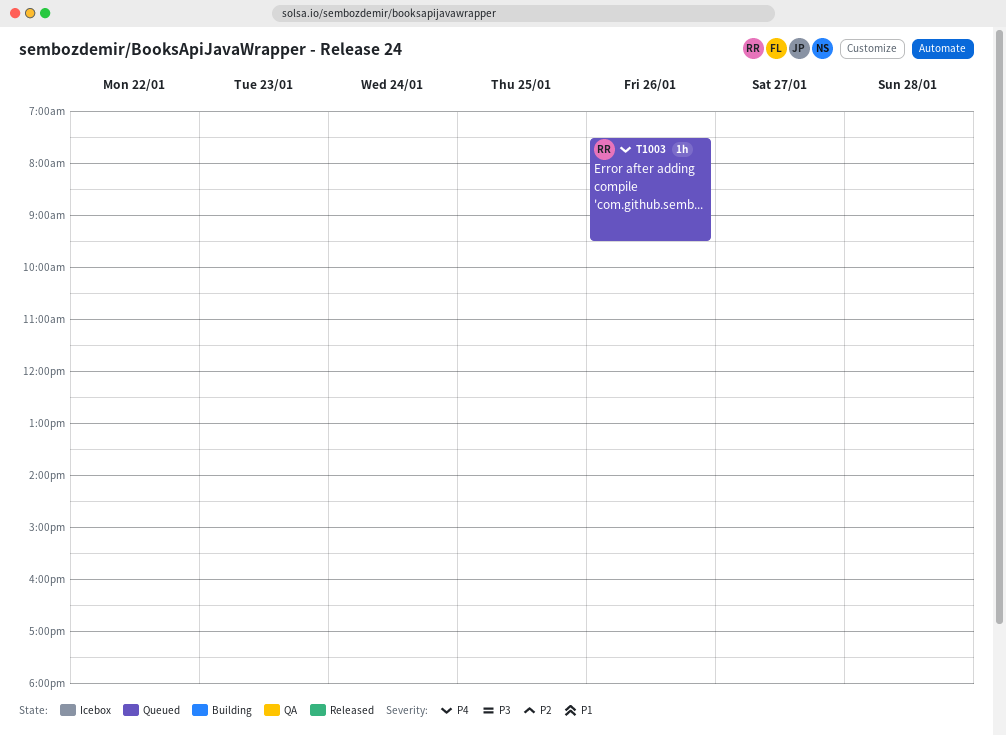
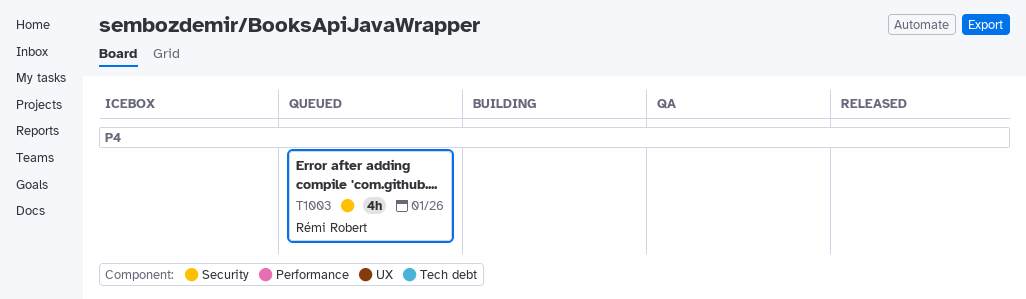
T1003, estimate: 1h -> 4h

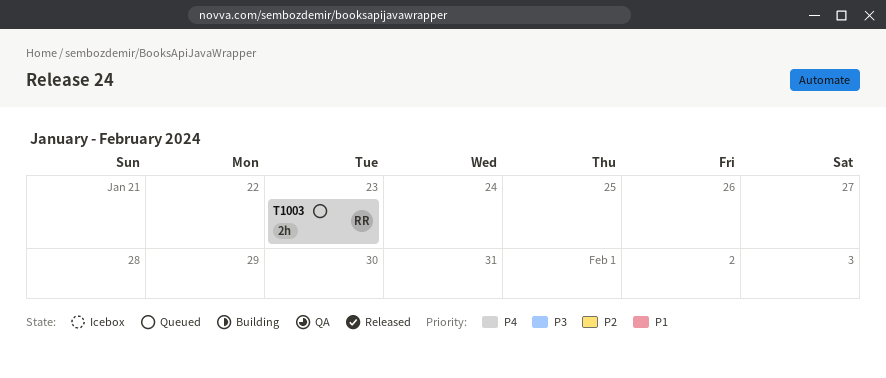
T1003, estimate: 4h -> 2h
T1003, day: Jan 26 -> Jan 23

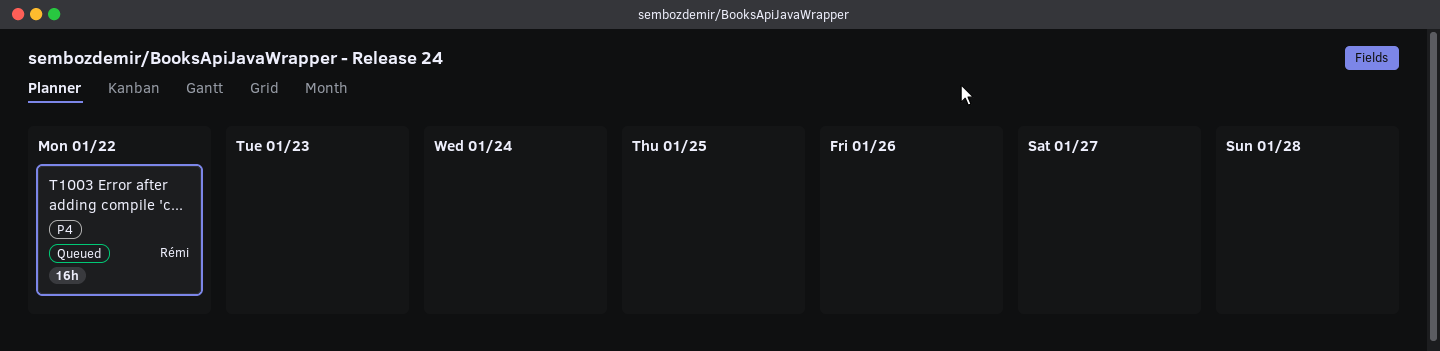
T1003, estimate: 2h -> 16h
T1003, day: Jan 23 -> Jan 22

